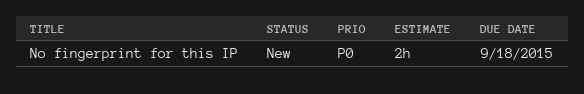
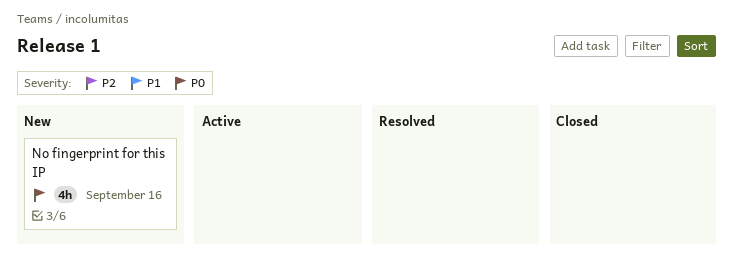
No fingerprint for this IP, estimate: 2h -> 4h
No fingerprint for this IP, due: Sep 18 -> Sep 16

